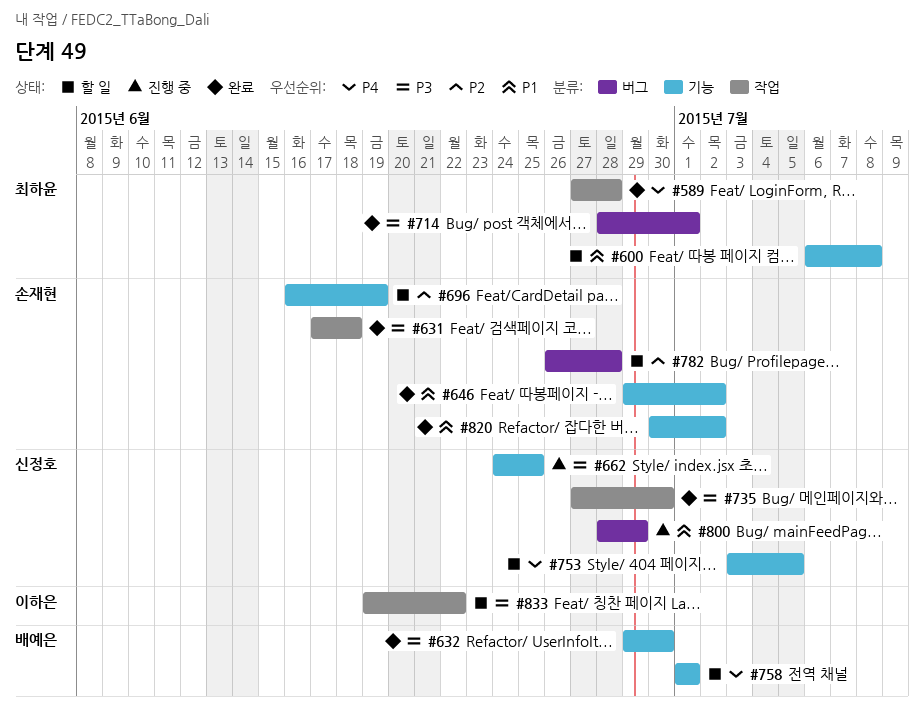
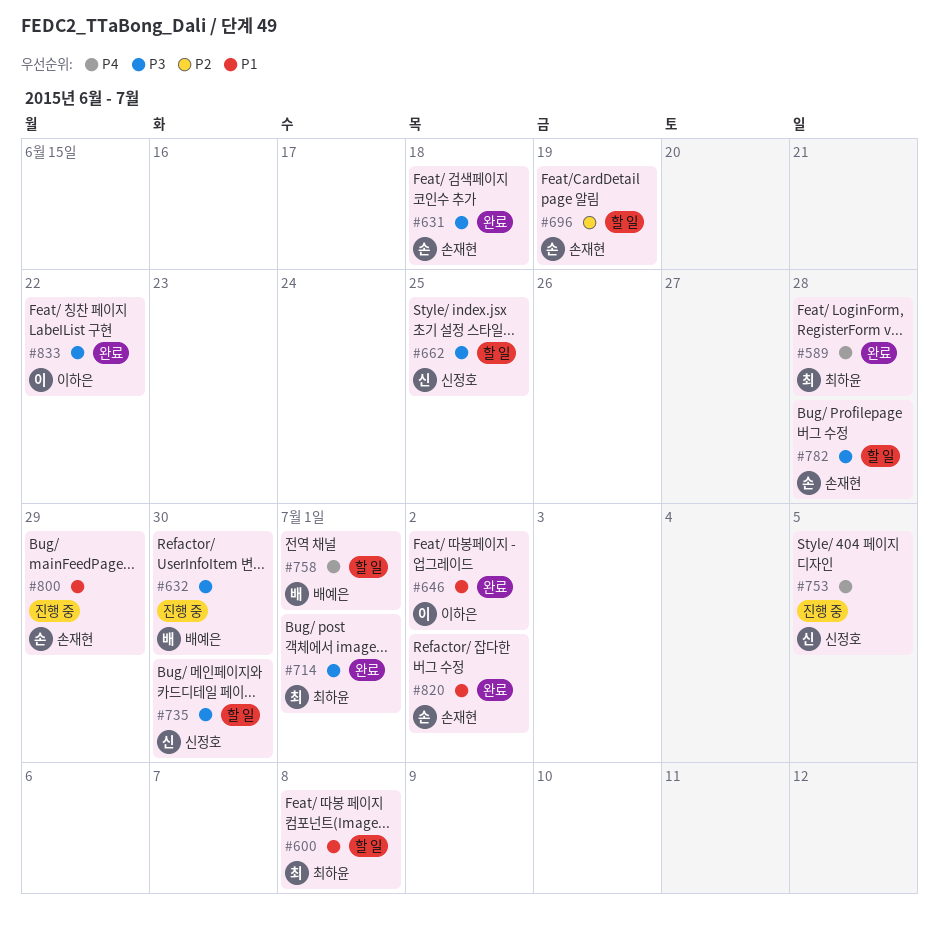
#632, status: 완료 -> 진행 중
#646, owner: 손재현 -> 이하은
#662, status: 진행 중 -> 할 일
#735, status: 완료 -> 할 일
#753, status: 할 일 -> 진행 중
#782, priority: P2 -> P3
#800, owner: 신정호 -> 손재현
#833, status: 할 일 -> 완료

